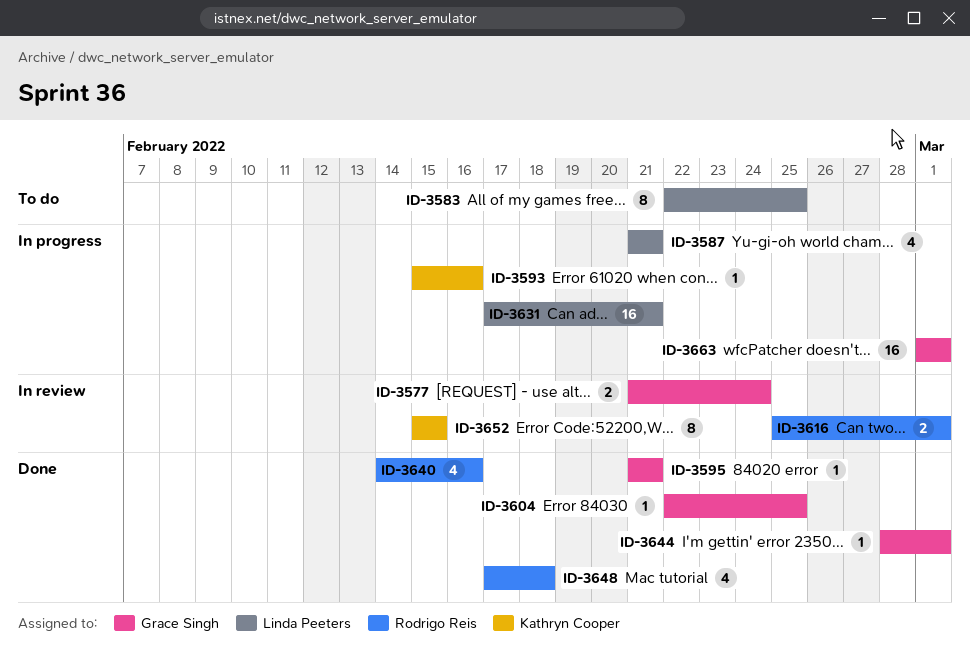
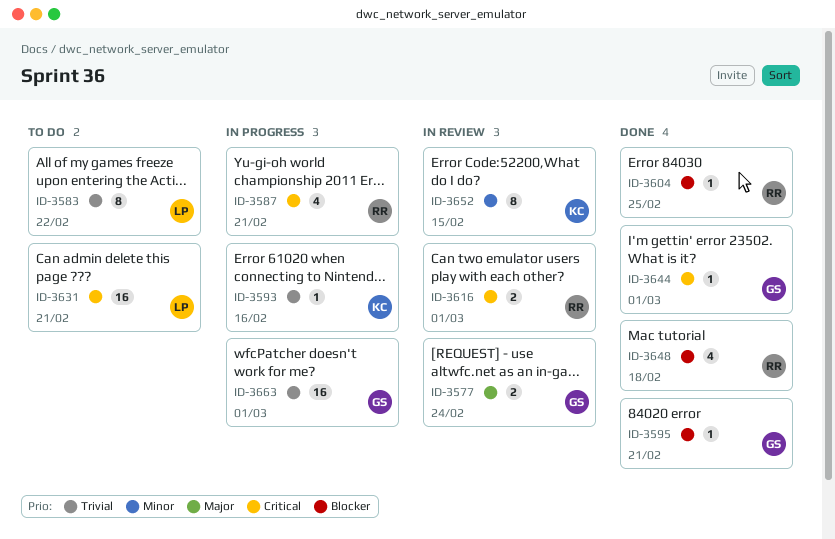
ID-3583, due: Feb 25 -> Feb 22
ID-3587, owner: Linda Peeters -> Rodrigo Reis
ID-3604, owner: Grace Singh -> Rodrigo Reis
ID-3631, status: In progress -> To do
ID-3640: present -> none

